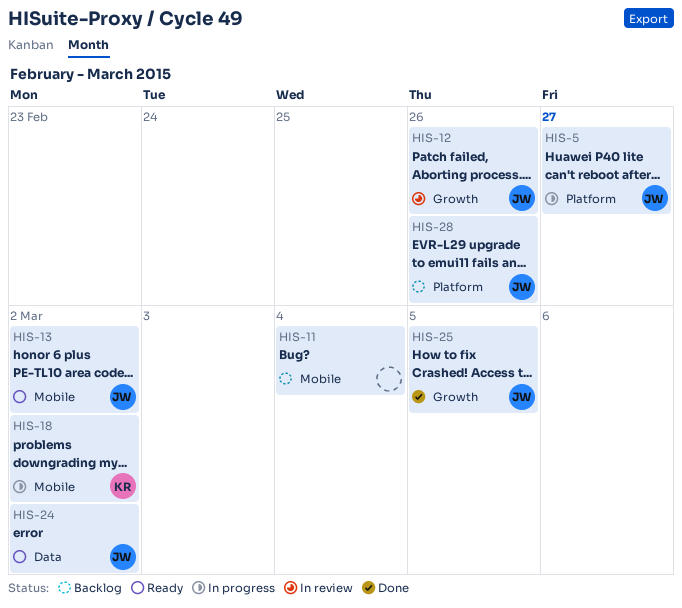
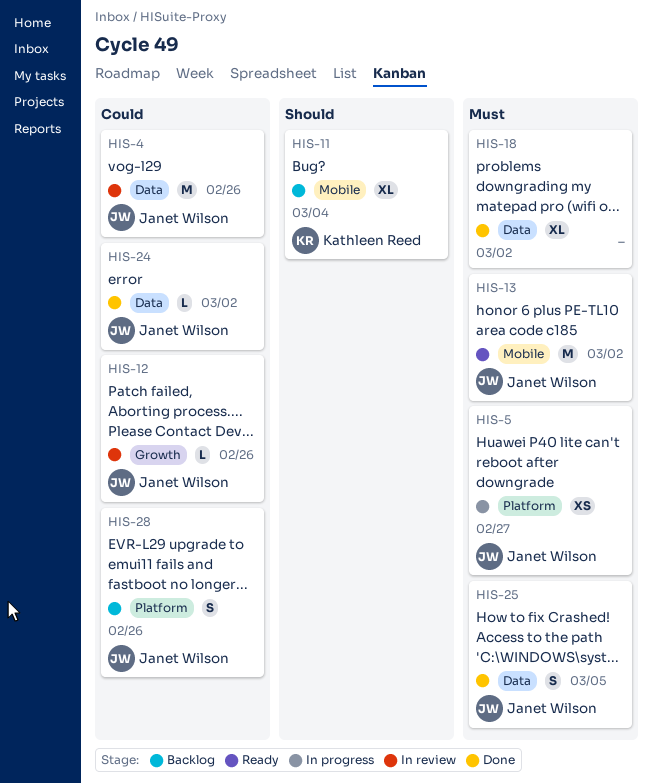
HIS-4: none -> present
HIS-11, owner: none -> Kathleen Reed
HIS-18, status: In progress -> Done
HIS-18, owner: Kathleen Reed -> none
HIS-18, label: Mobile -> Data
HIS-24, status: Ready -> Done
HIS-25, label: Growth -> Data

